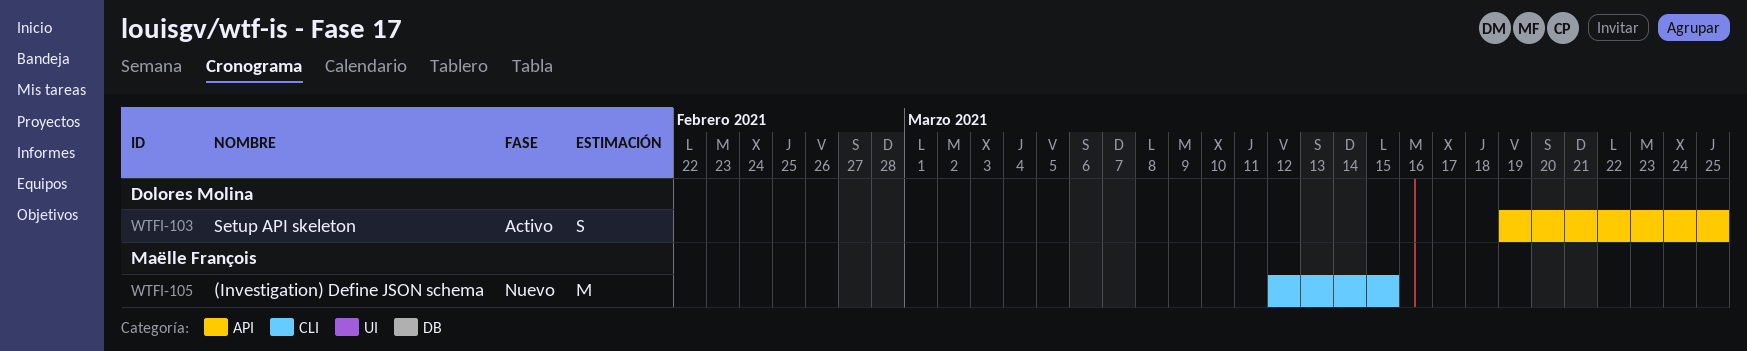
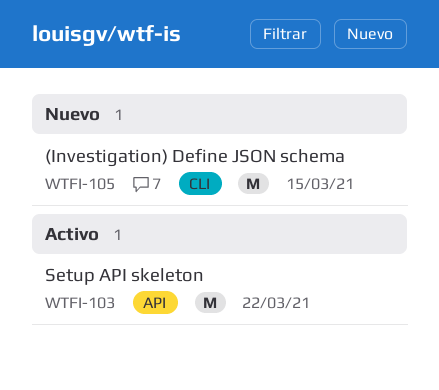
WTFI-103, estimate: S -> M
WTFI-103, due: Mar 25 -> Mar 22

